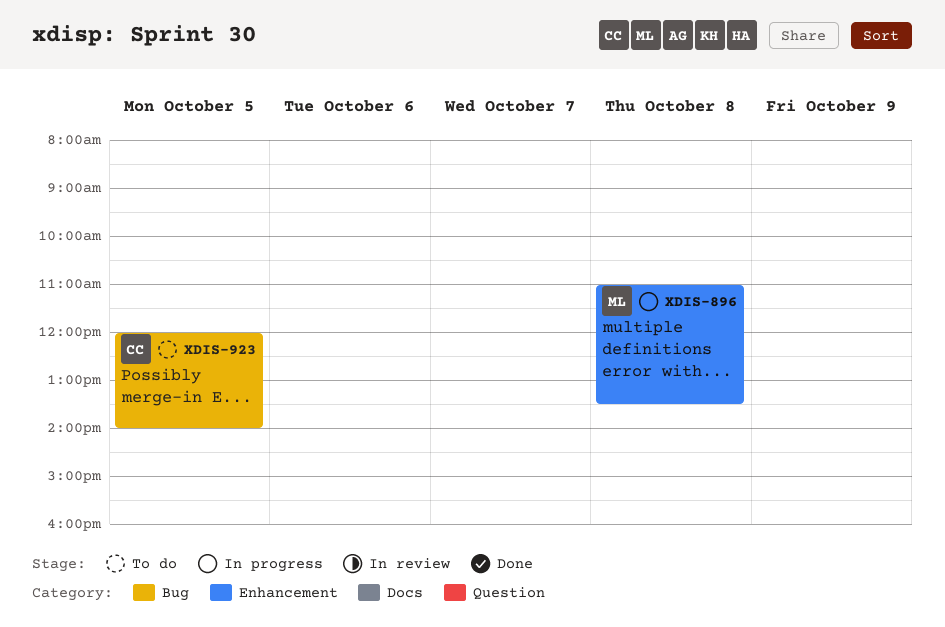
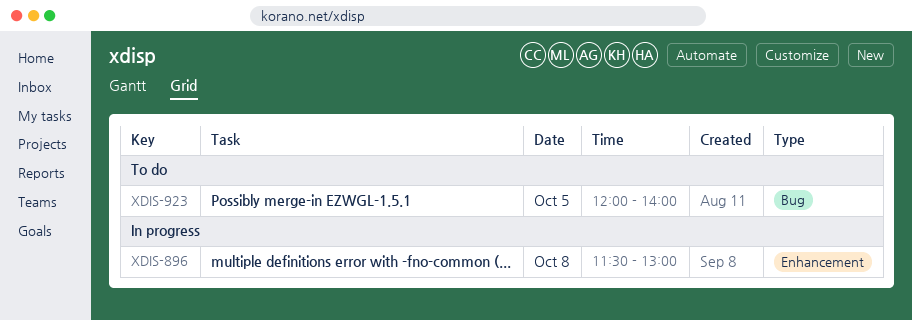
XDIS-896, begins: 11:00 -> 11:30
XDIS-896, ends: 13:30 -> 13:00

